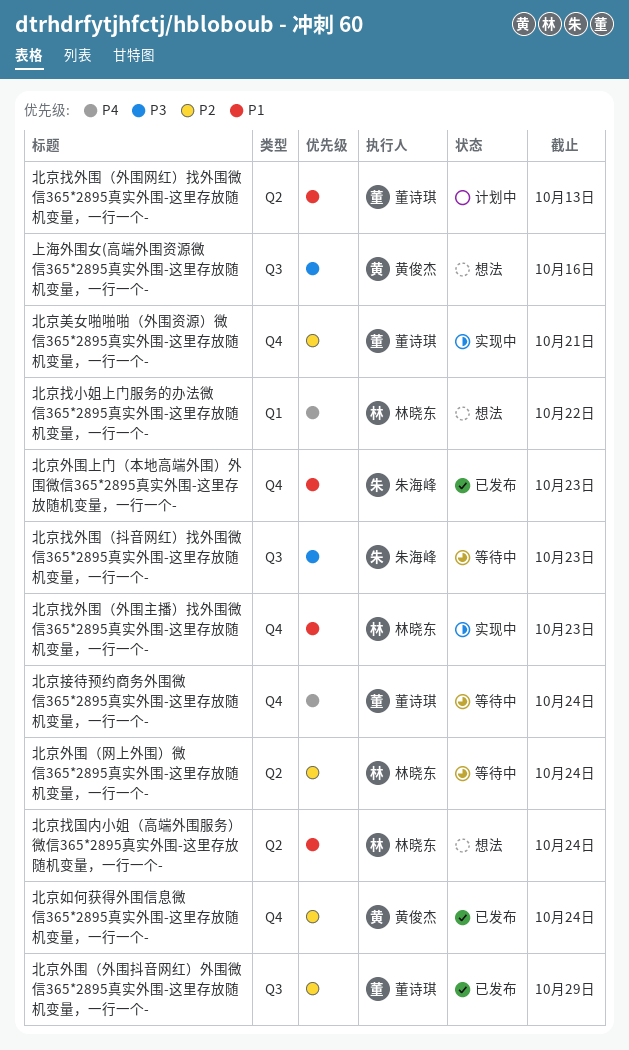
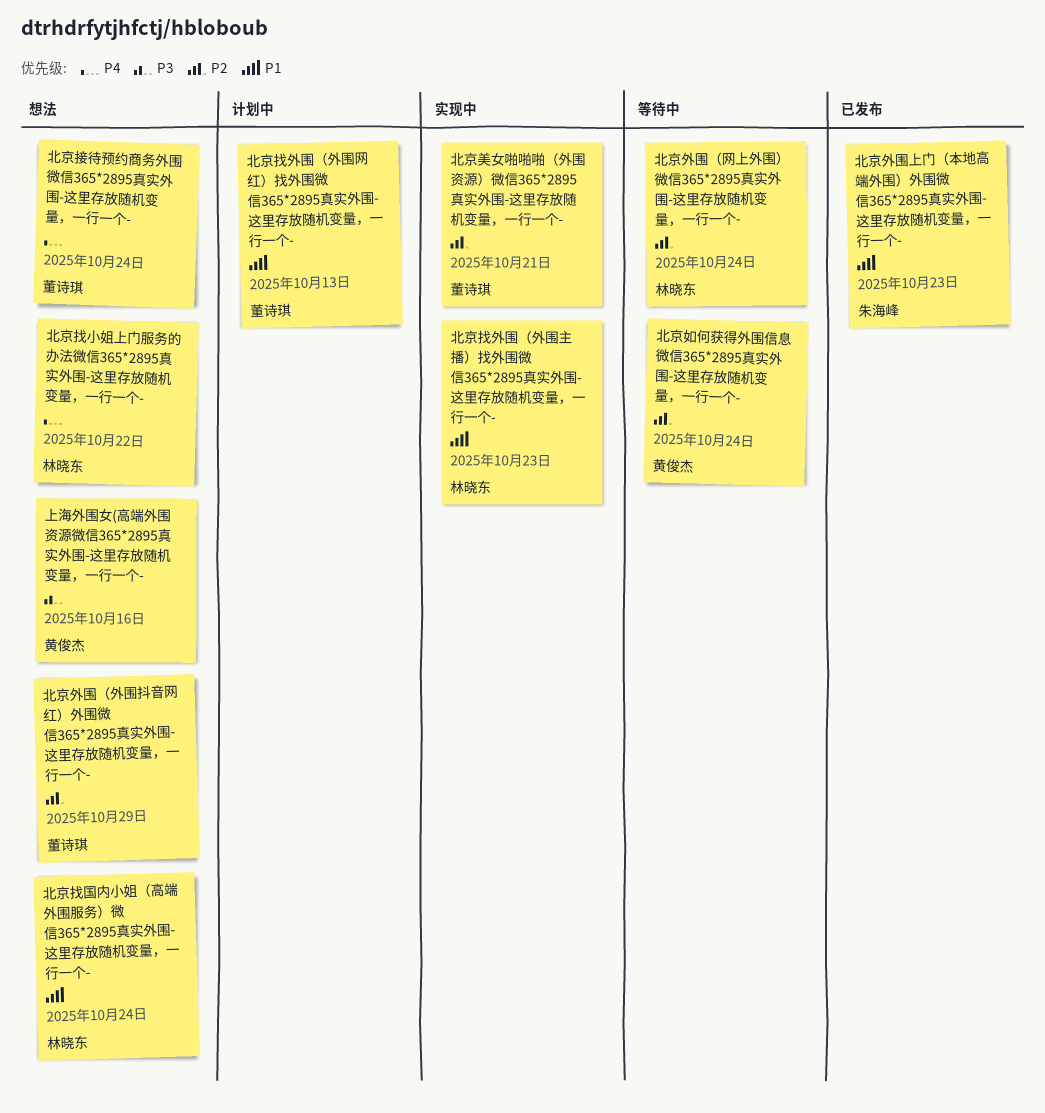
北京外围（外围抖音网红）外围微信365*2895真实外围-这里存放随机变量，一行一个-, status: 已发布 -> 想法
北京如何获得外围信息微信365*2895真实外围-这里存放随机变量，一行一个-, status: 已发布 -> 等待中
北京找外围（抖音网红）找外围微信365*2895真实外围-这里存放随机变量，一行一个-: present -> none
北京接待预约商务外围微信365*2895真实外围-这里存放随机变量，一行一个-, status: 等待中 -> 想法

